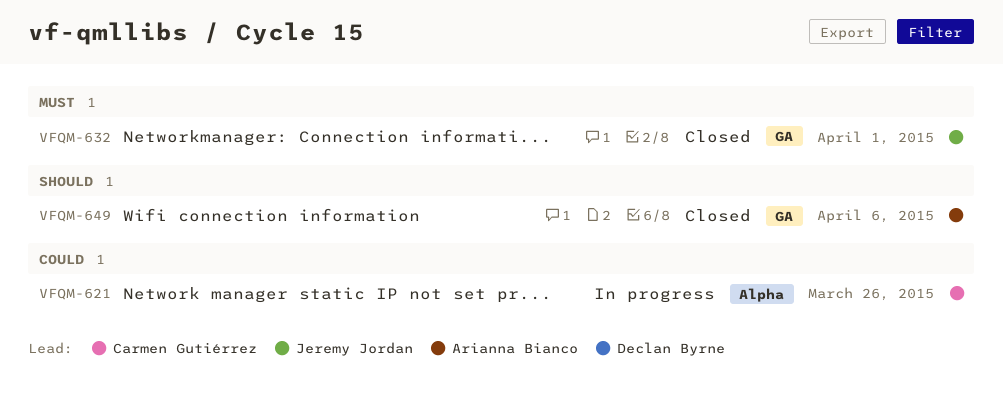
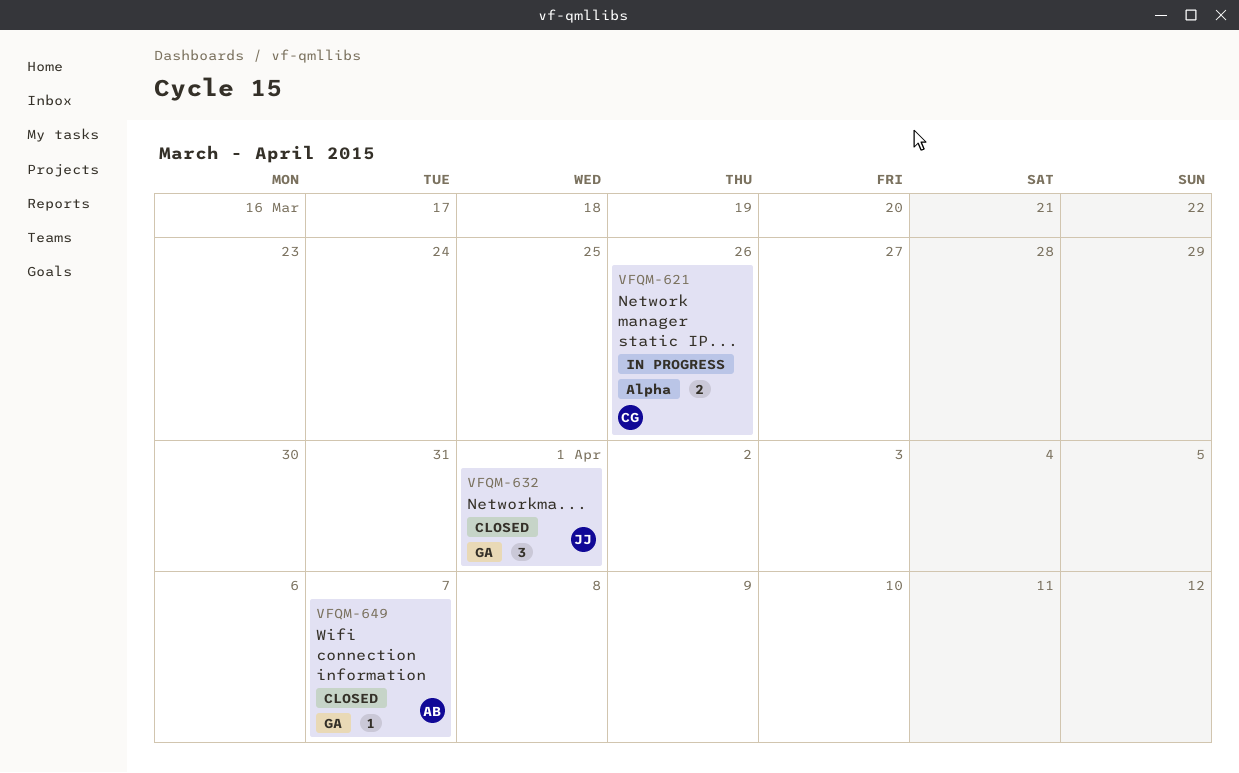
VFQM-649, due: Apr 6 -> Apr 7

